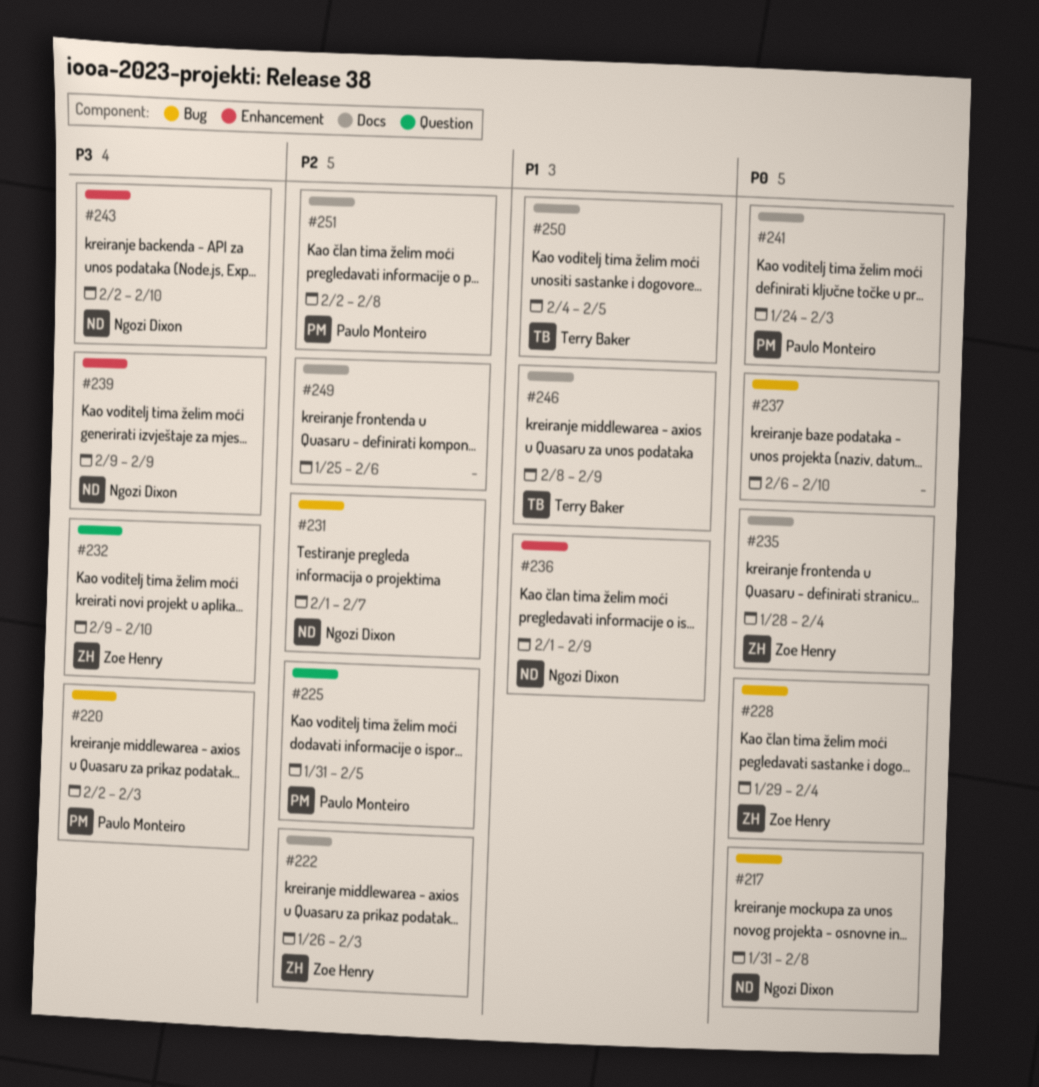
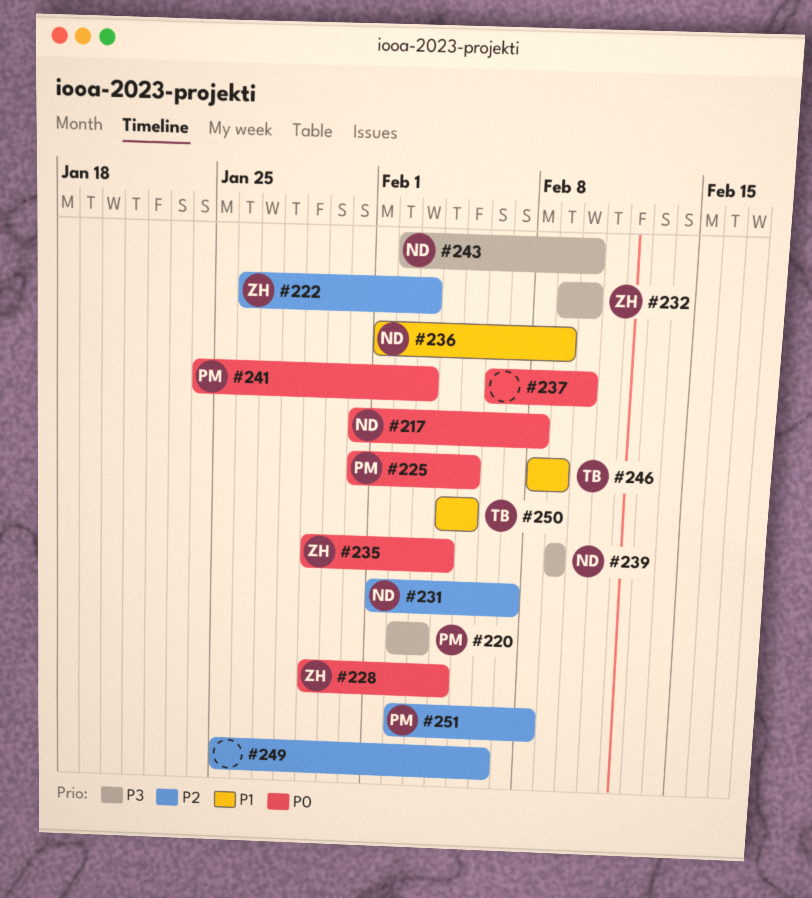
#225, priority: P2 -> P0
#235, start: Jan 28 -> Jan 29

